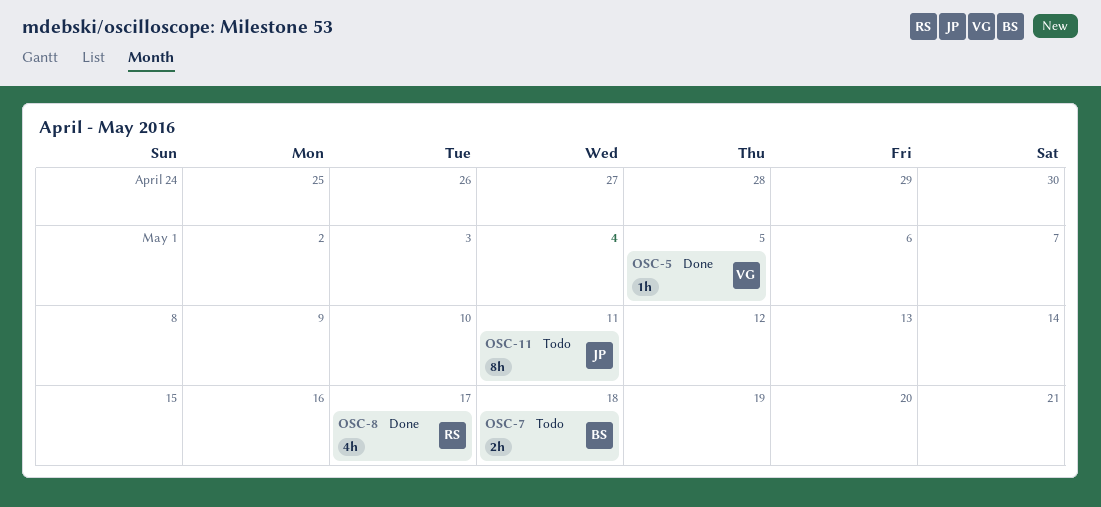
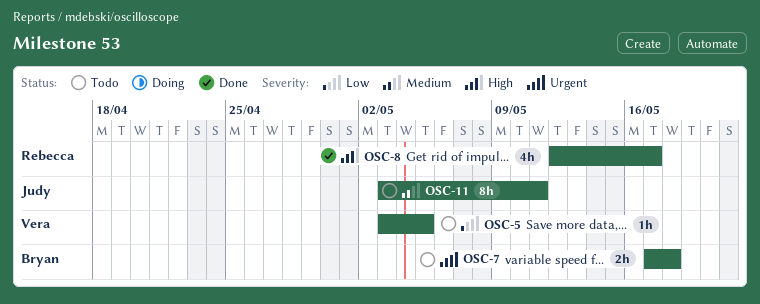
OSC-5, status: Done -> Todo

